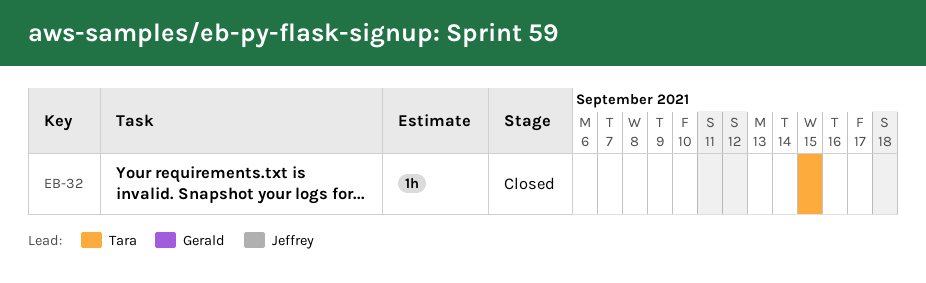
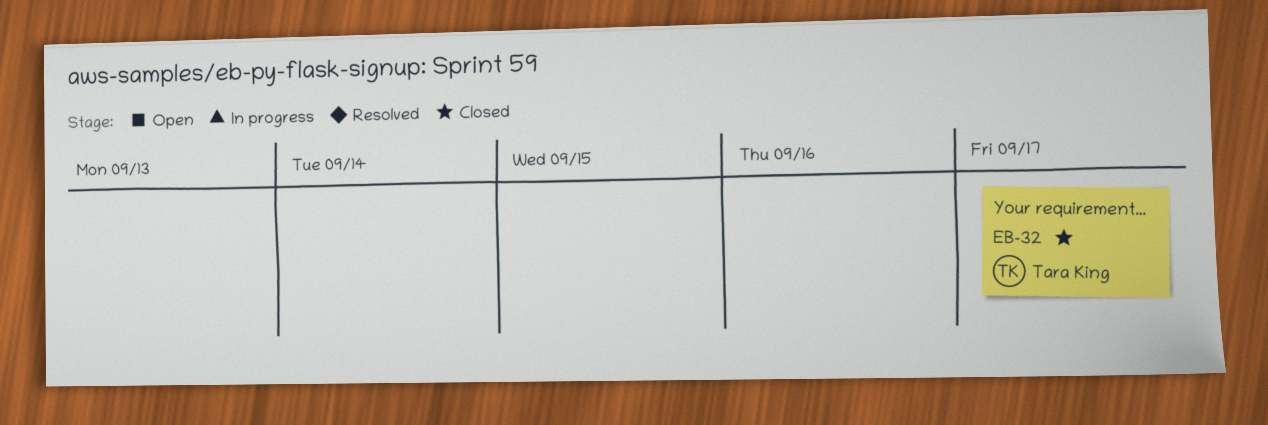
EB-32, due: Sep 15 -> Sep 17

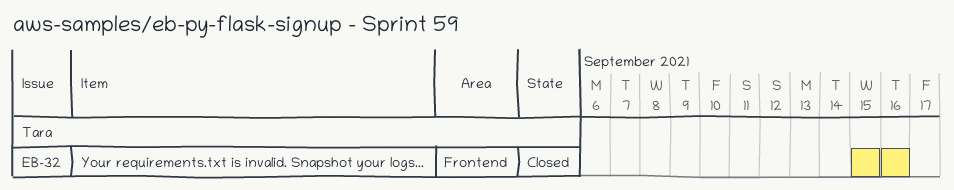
EB-32, due: Sep 17 -> Sep 16

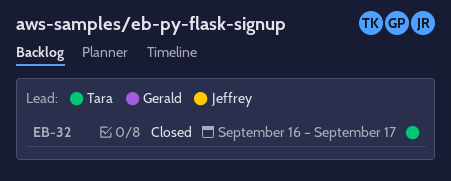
EB-32, start: Sep 15 -> Sep 16
EB-32, due: Sep 16 -> Sep 17

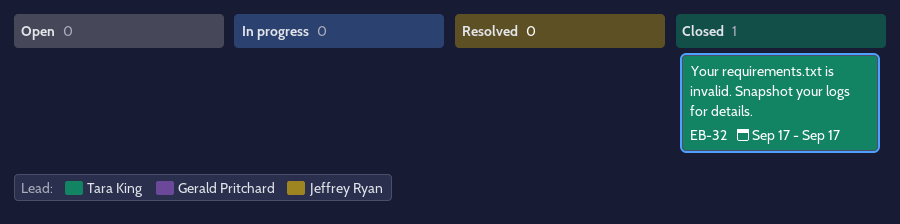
EB-32, start: Sep 16 -> Sep 17

